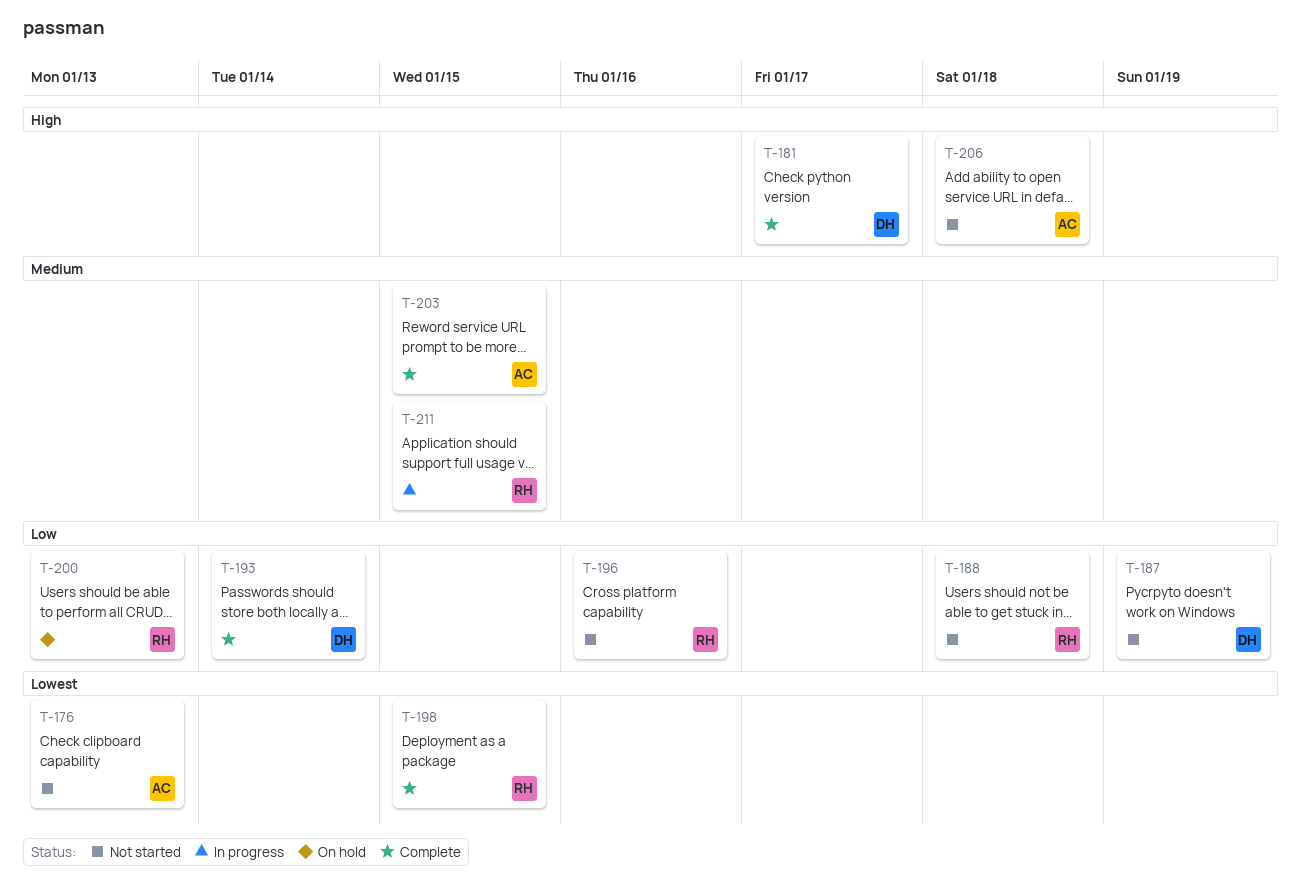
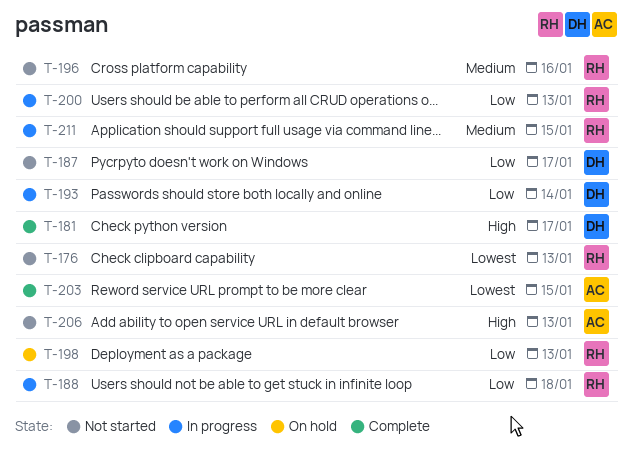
T-176, owner: AC -> RH
T-187, due: Jan 19 -> Jan 17
T-188, status: Not started -> In progress
T-193, status: Complete -> In progress
T-196, priority: Low -> Medium
T-198, status: Complete -> On hold
T-198, priority: Lowest -> Low
T-198, due: Jan 15 -> Jan 13
T-200, status: On hold -> In progress
T-203, priority: Medium -> Lowest
T-206, due: Jan 18 -> Jan 13

